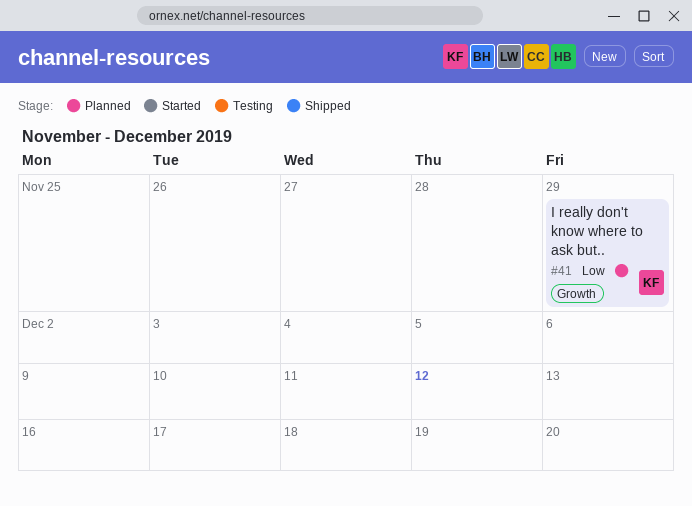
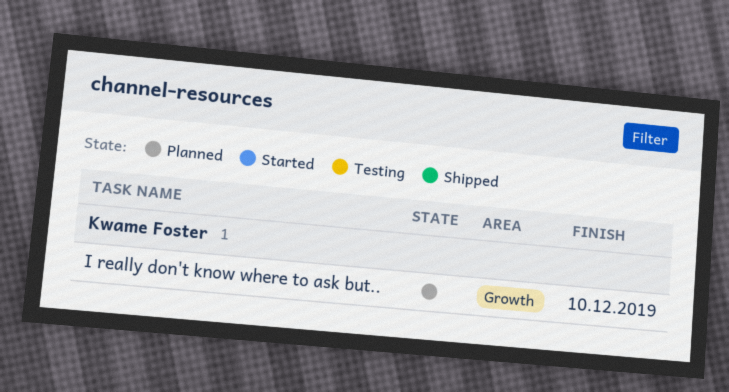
I really don't know where to ask but.., due: Nov 29 -> Dec 10

